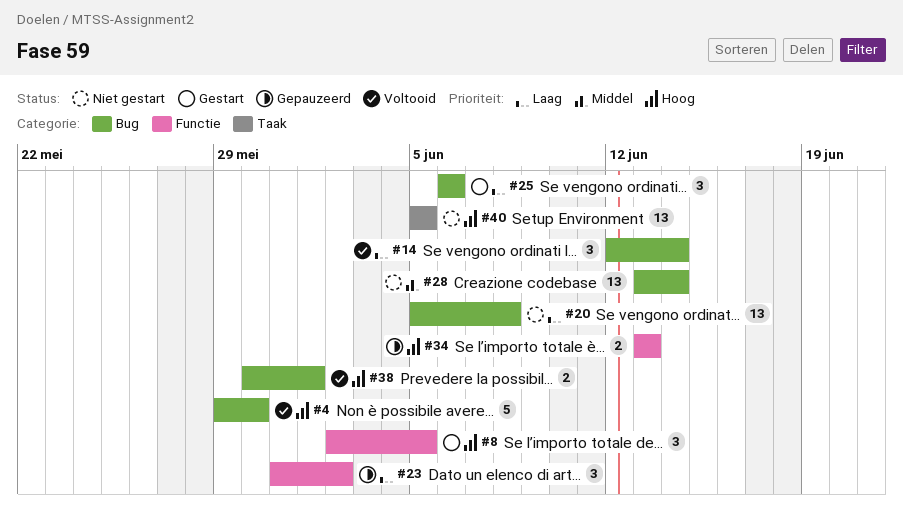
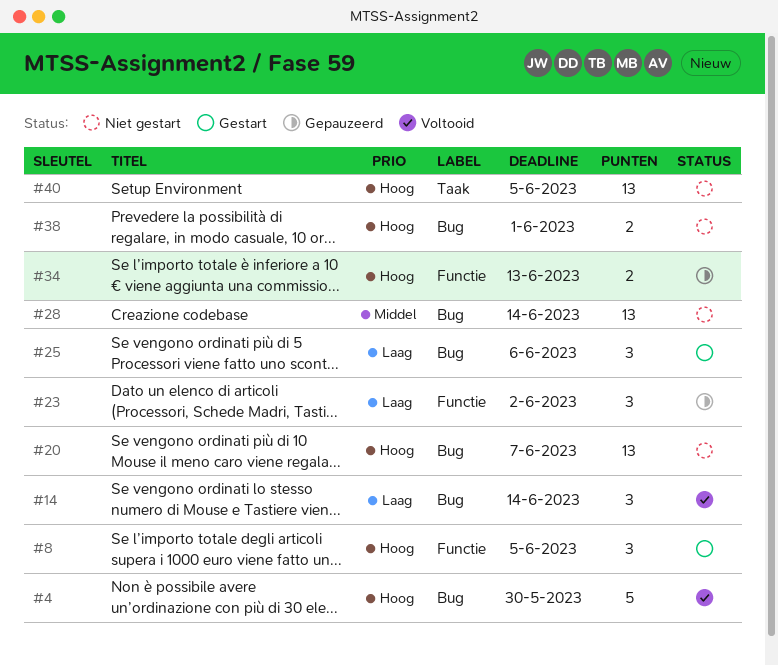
#20, priority: Laag -> Hoog
#20, due: Jun 8 -> Jun 7
#38, status: Voltooid -> Niet gestart

